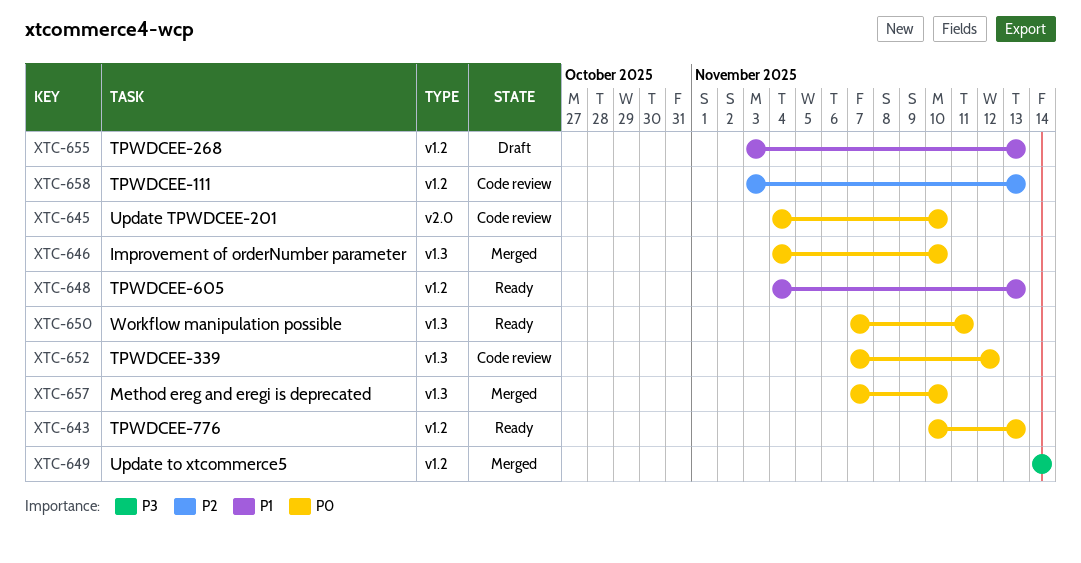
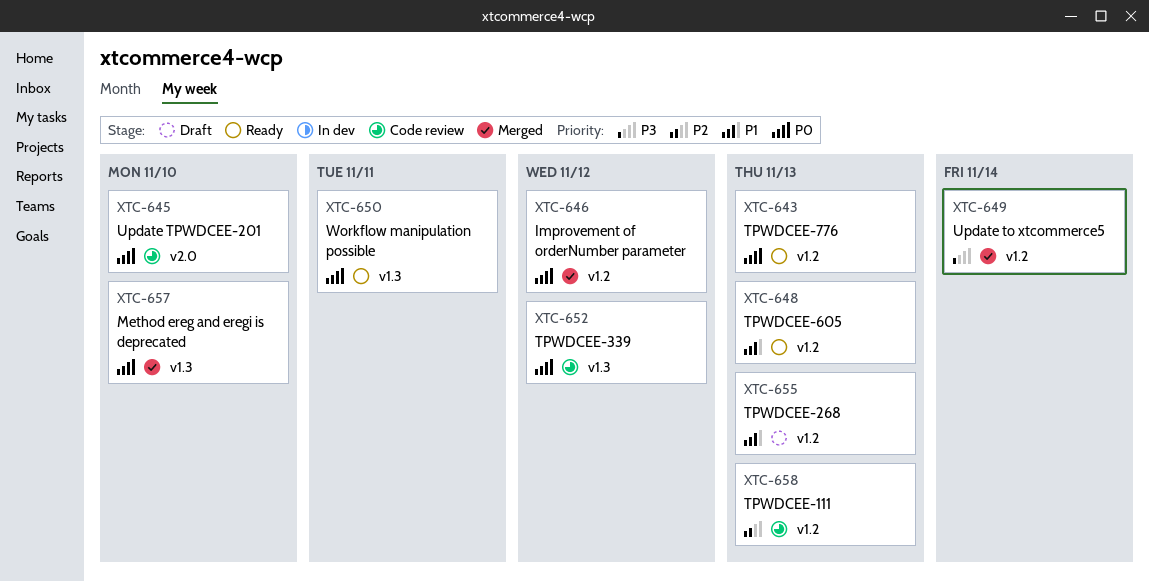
XTC-646, label: v1.3 -> v1.2
XTC-646, due: Nov 10 -> Nov 12

